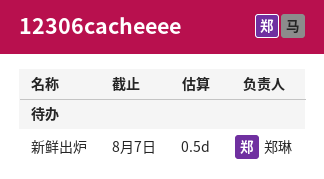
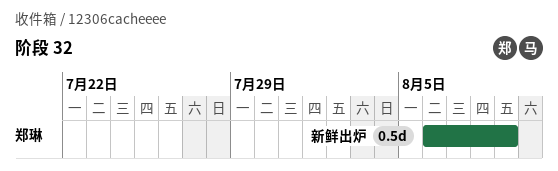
新鲜出炉, due: Aug 7 -> Aug 9

